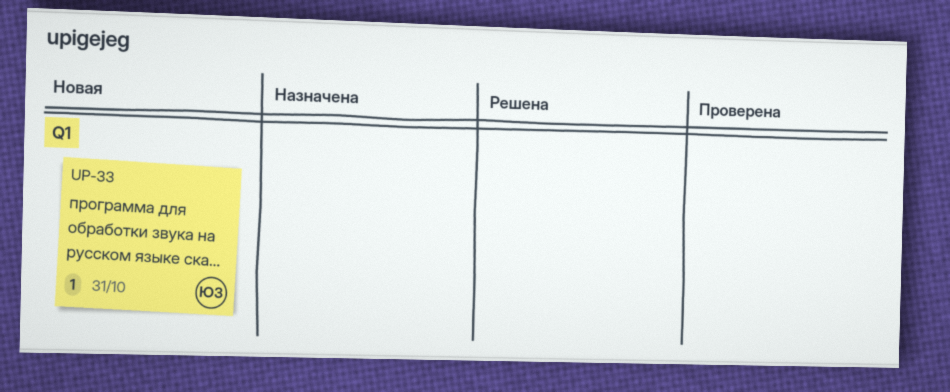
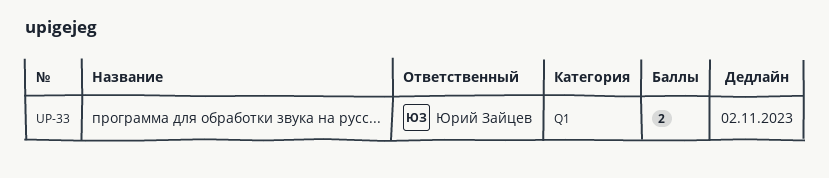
UP-33, estimate: 1 -> 2
UP-33, due: Oct 31 -> Nov 2

